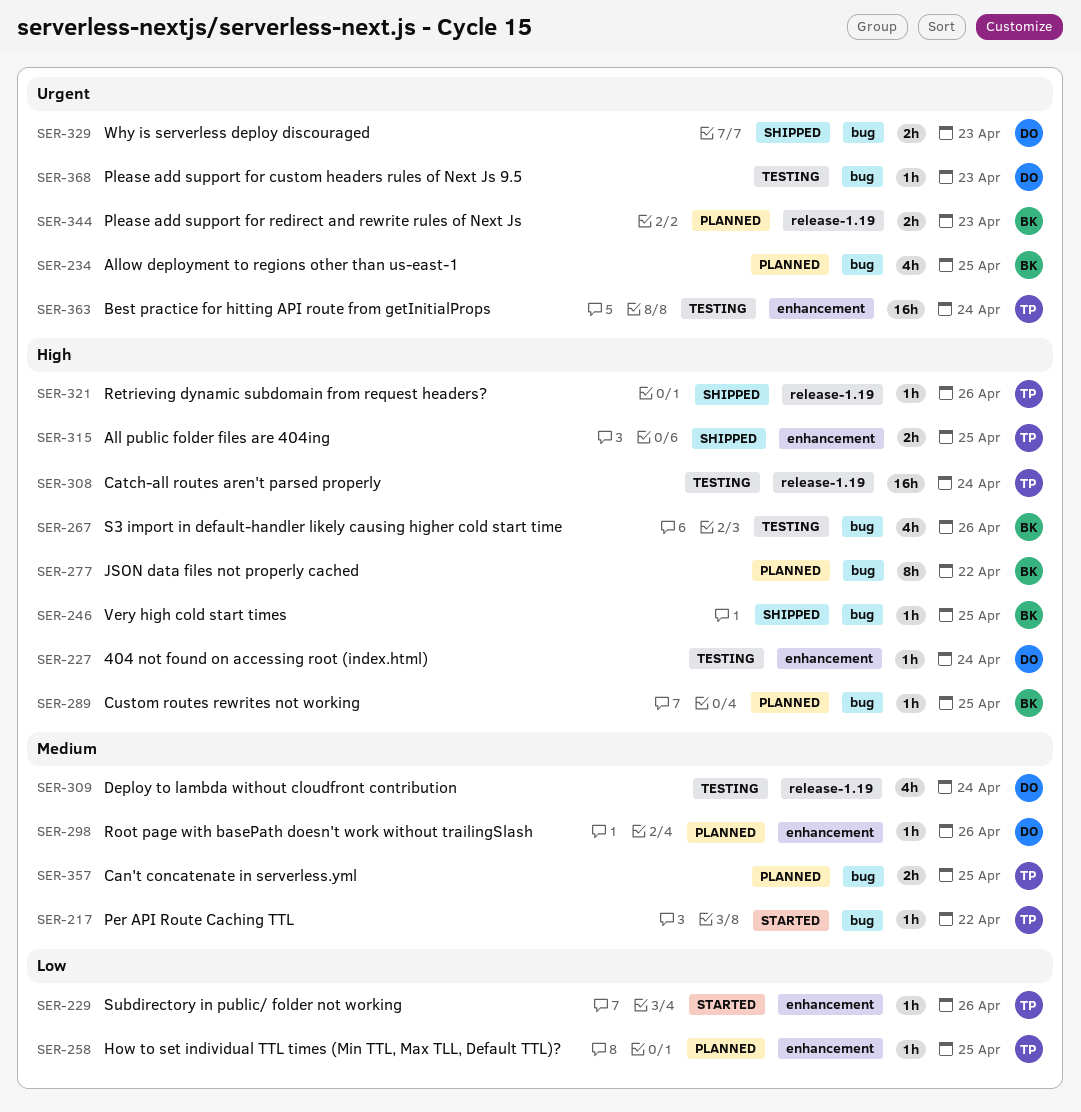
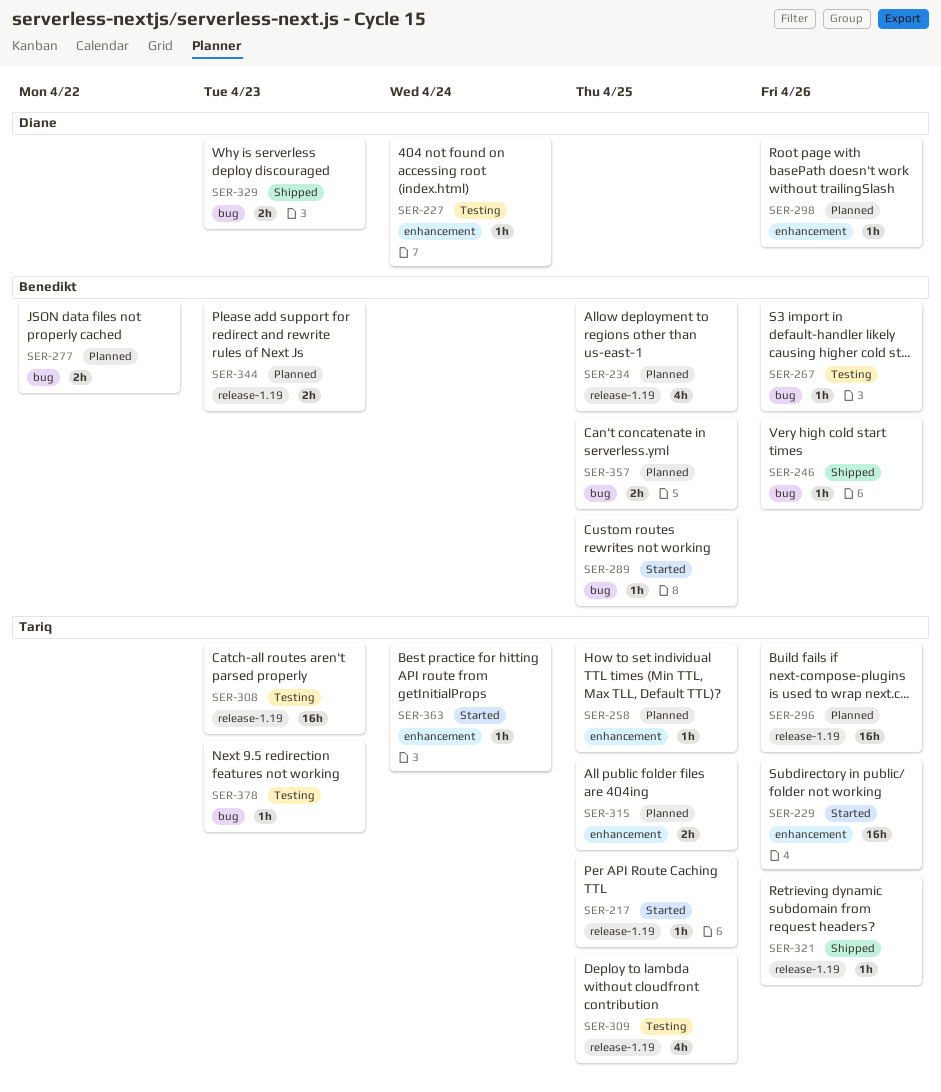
SER-217, label: bug -> release-1.19
SER-217, due: Apr 22 -> Apr 25
SER-229, estimate: 1h -> 16h
SER-234, label: bug -> release-1.19
SER-246, due: Apr 25 -> Apr 26
SER-267, estimate: 4h -> 1h
SER-277, estimate: 8h -> 2h
SER-289, status: Planned -> Started
SER-296: none -> present
SER-308, due: Apr 24 -> Apr 23
SER-309, owner: Diane -> Tariq
SER-309, due: Apr 24 -> Apr 25
SER-315, status: Shipped -> Planned
SER-357, owner: Tariq -> Benedikt
SER-363, status: Testing -> Started
SER-363, estimate: 16h -> 1h
SER-368: present -> none
SER-378: none -> present

